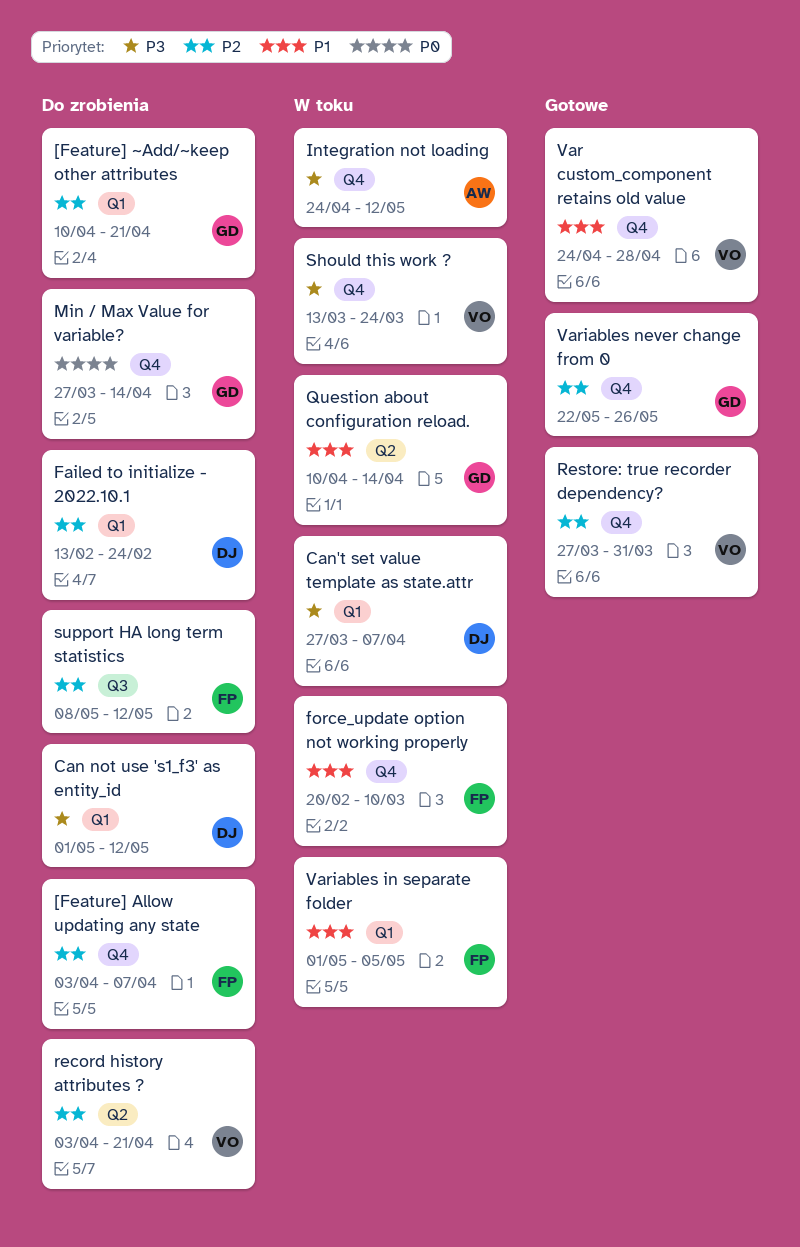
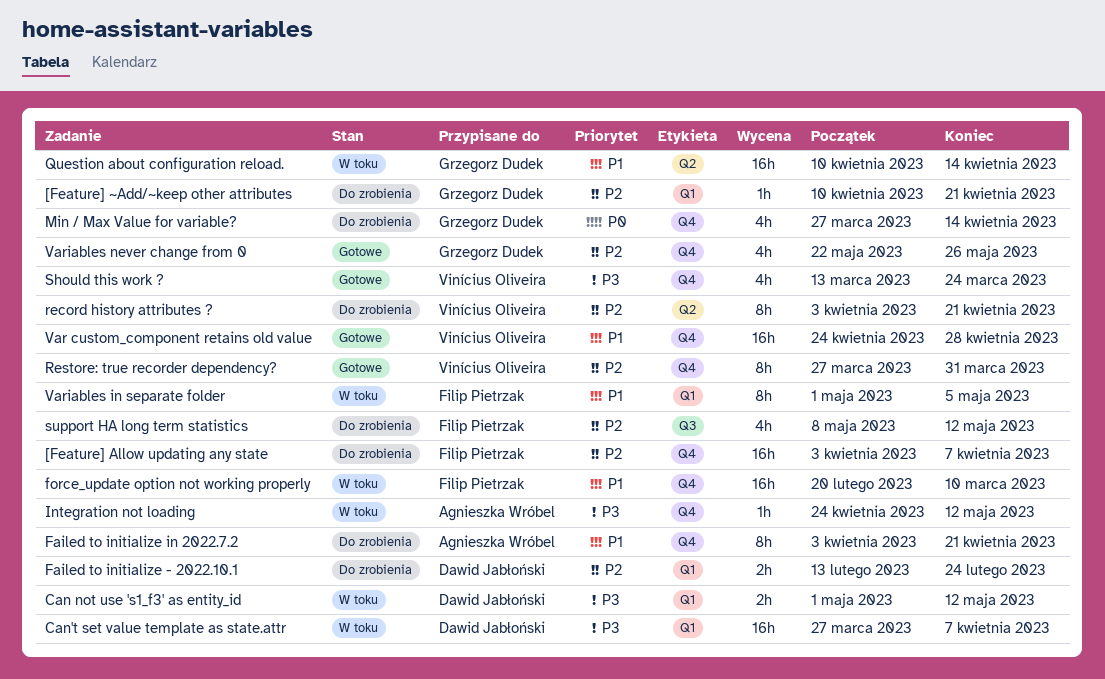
Can not use 's1_f3' as entity_id, status: Do zrobienia -> W toku
Failed to initialize in 2022.7.2: none -> present
Should this work ?, status: W toku -> Gotowe

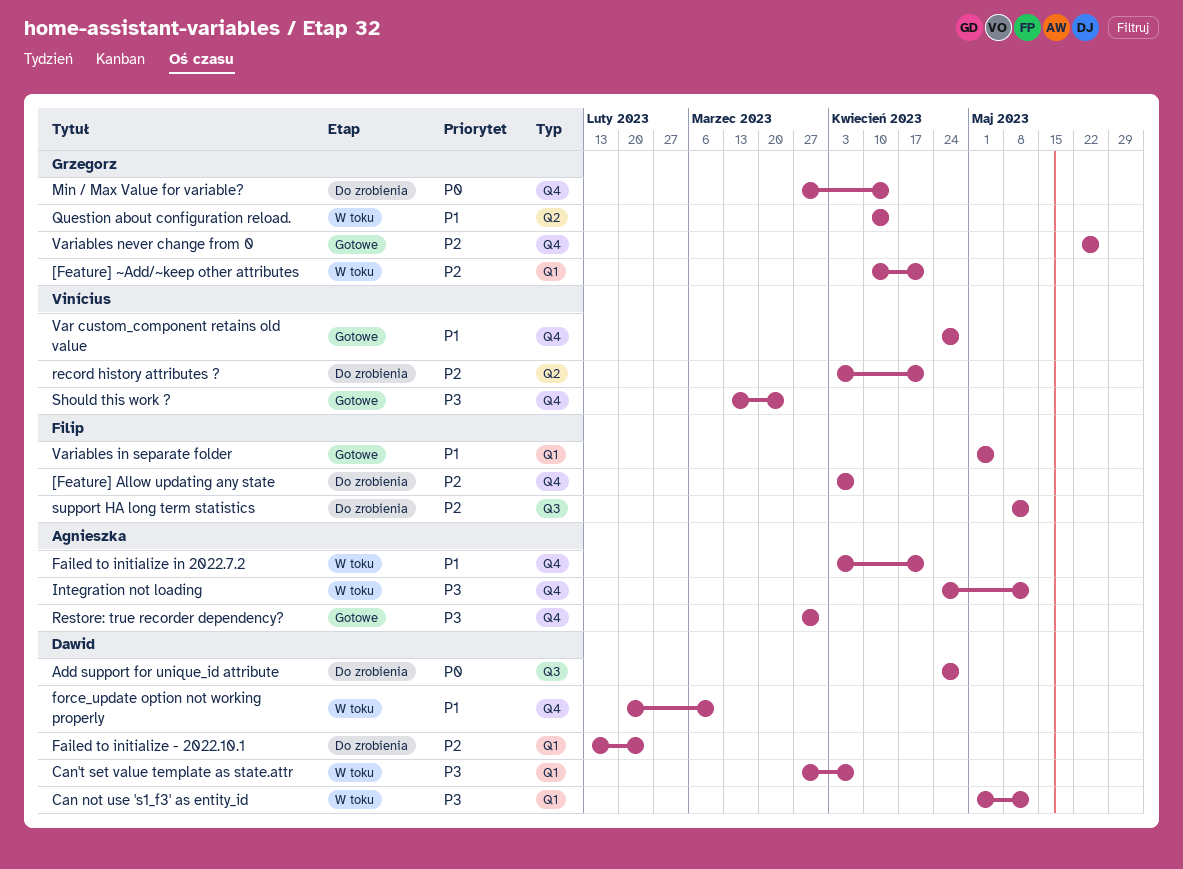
[Feature] ~Add/~keep other attributes, status: Do zrobienia -> W toku
Add support for unique_id attribute: none -> present
Failed to initialize in 2022.7.2, status: Do zrobienia -> W toku
force_update option not working properly, owner: Filip Pietrzak -> Dawid Jabłoński
Restore: true recorder dependency?, owner: Vinícius Oliveira -> Agnieszka Wróbel
Restore: true recorder dependency?, priority: P2 -> P3
Variables in separate folder, status: W toku -> Gotowe

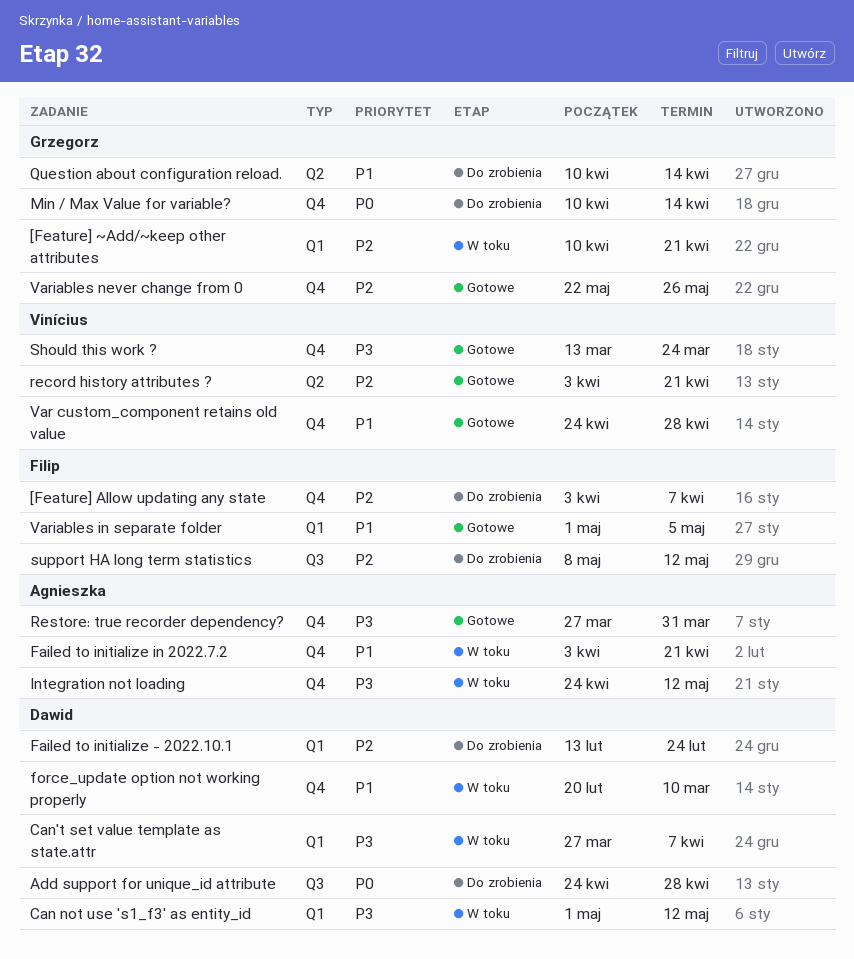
Min / Max Value for variable?, start: Mar 27 -> Apr 10
Question about configuration reload., status: W toku -> Do zrobienia
record history attributes ?, status: Do zrobienia -> Gotowe

